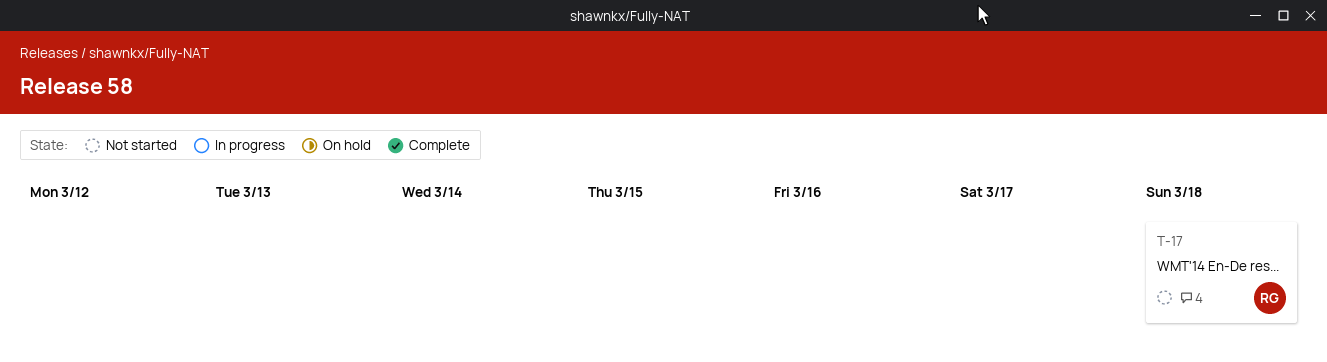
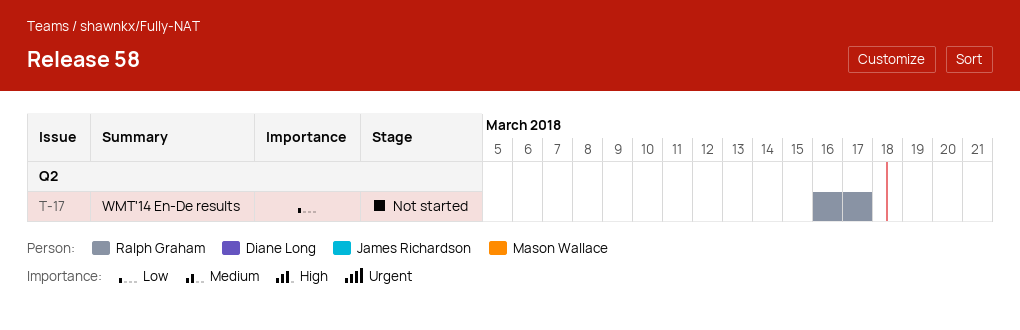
T-17, due: Mar 18 -> Mar 17

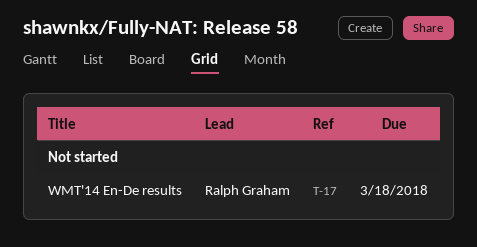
T-17, due: Mar 17 -> Mar 18

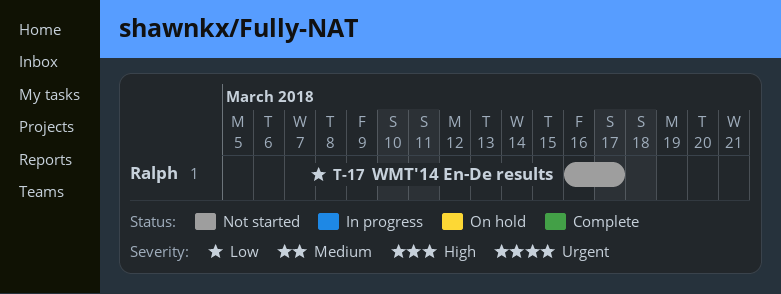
T-17, due: Mar 18 -> Mar 17

